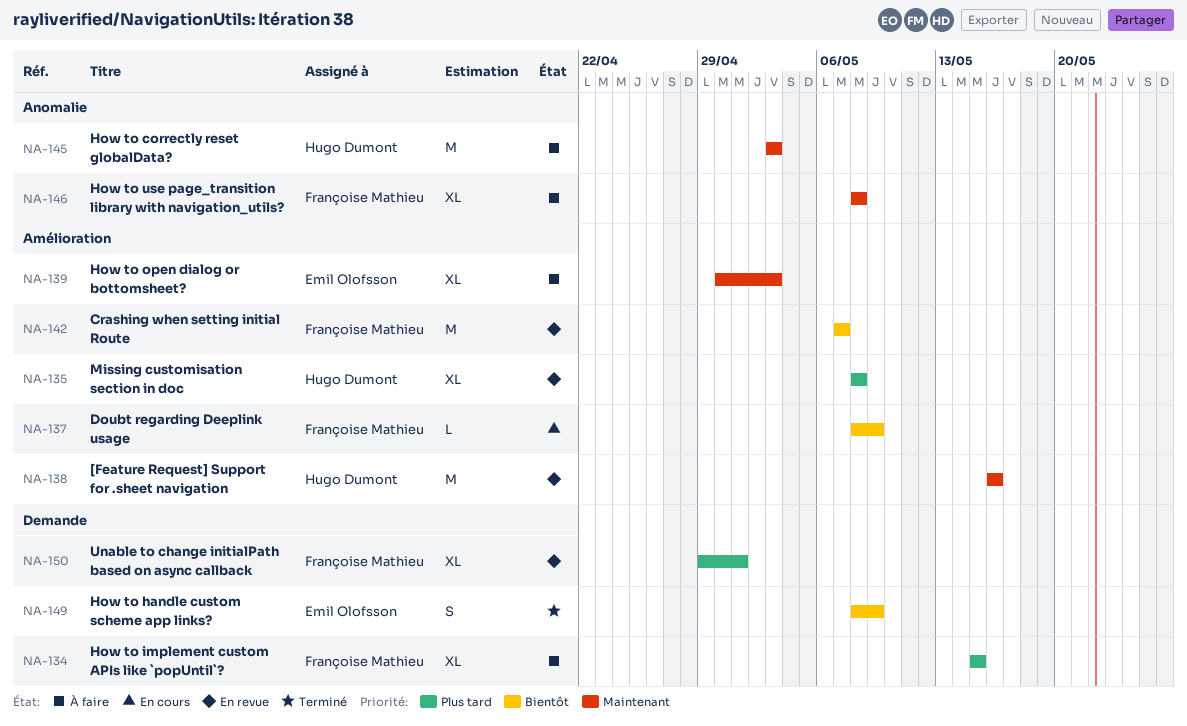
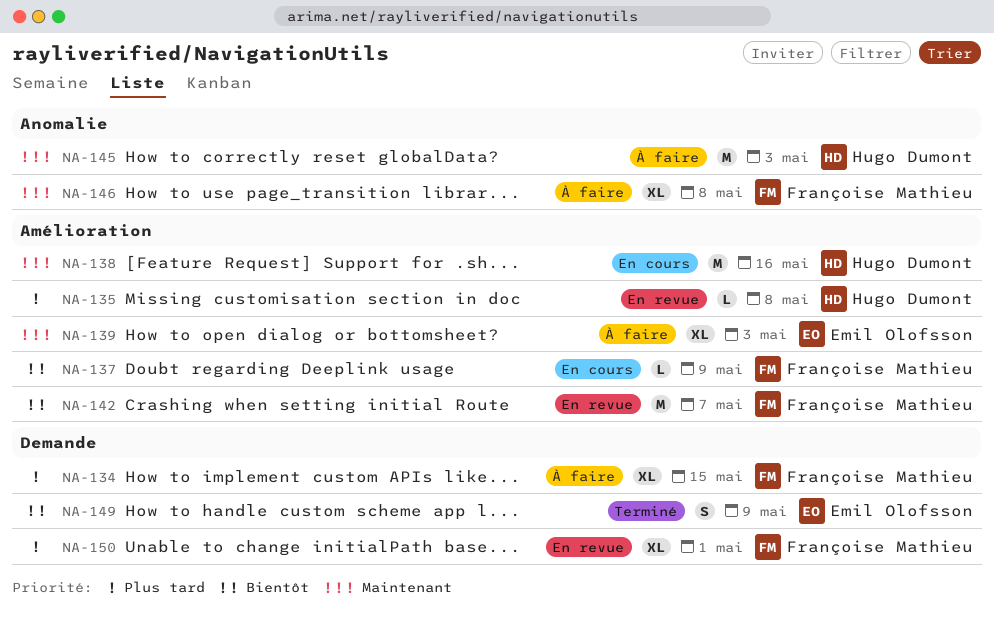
NA-135, estimate: XL -> L
NA-138, status: En revue -> En cours

